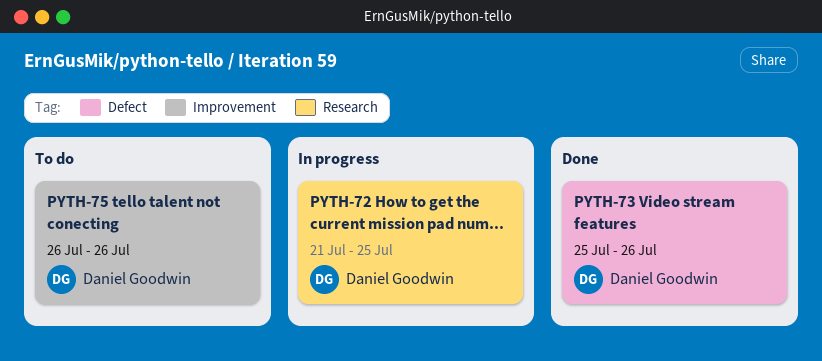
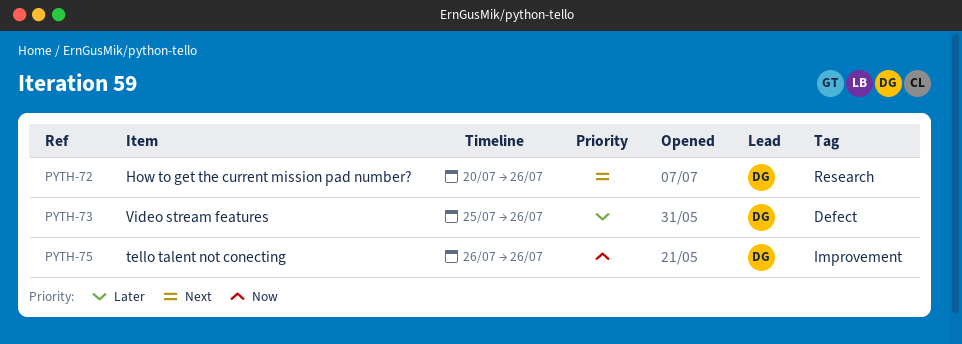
PYTH-72, start: Jul 21 -> Jul 20
PYTH-72, due: Jul 25 -> Jul 26

